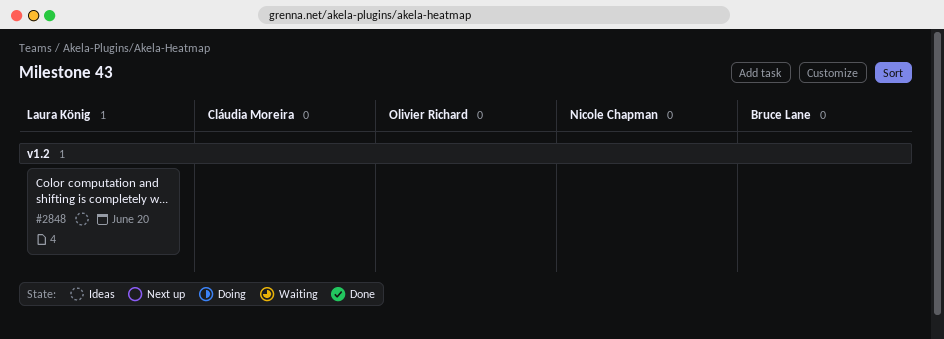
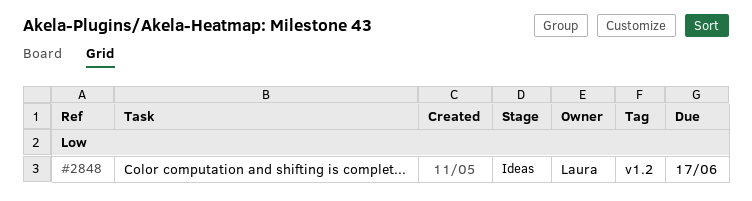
#2848, due: Jun 20 -> Jun 17

